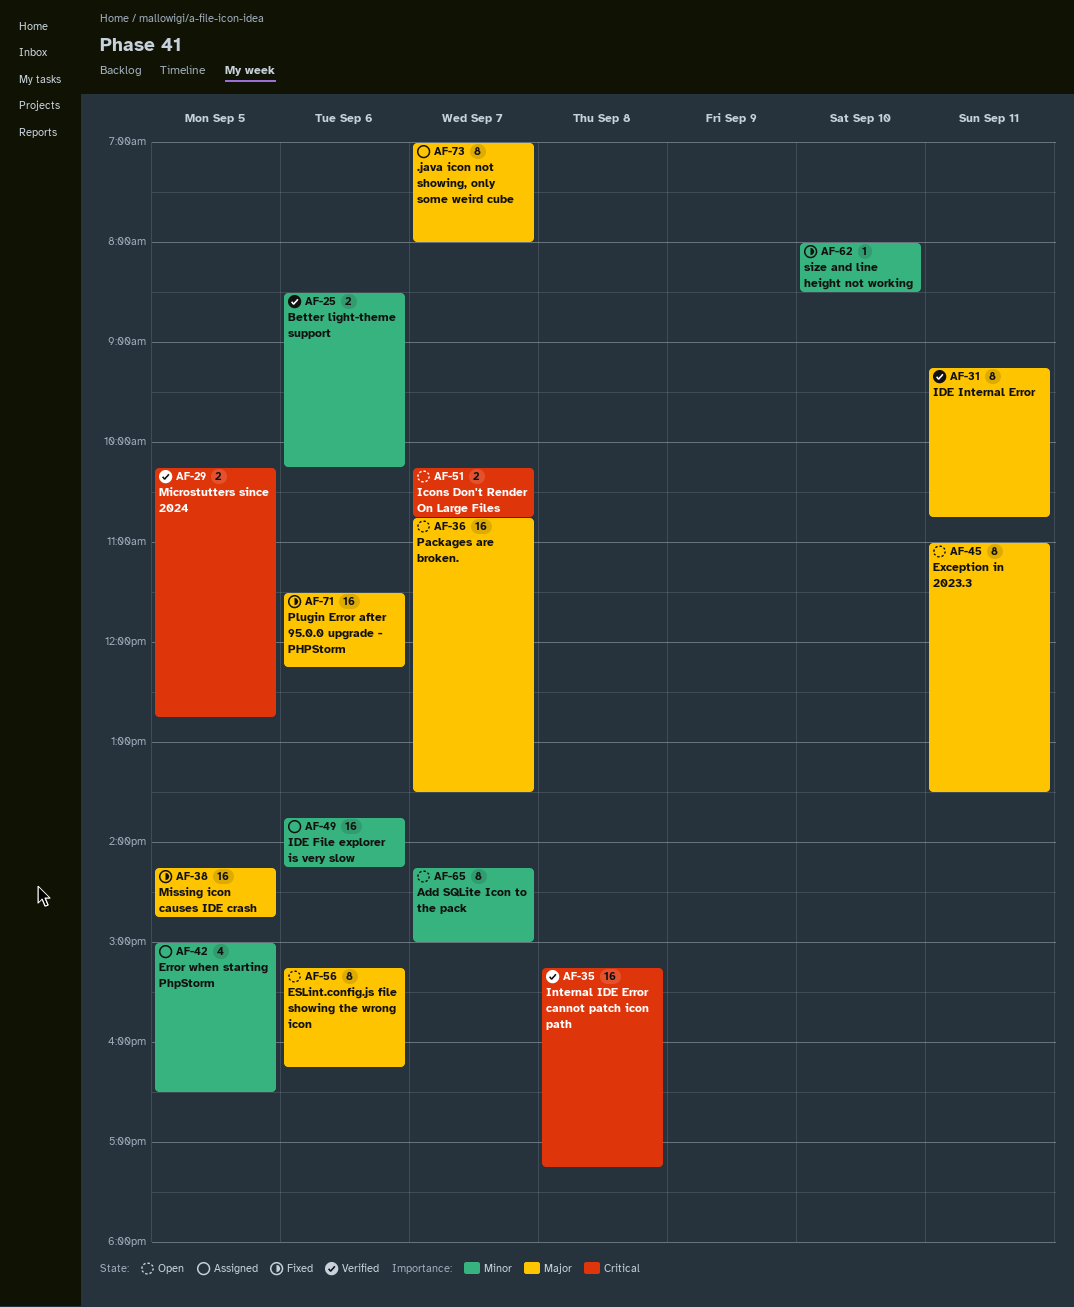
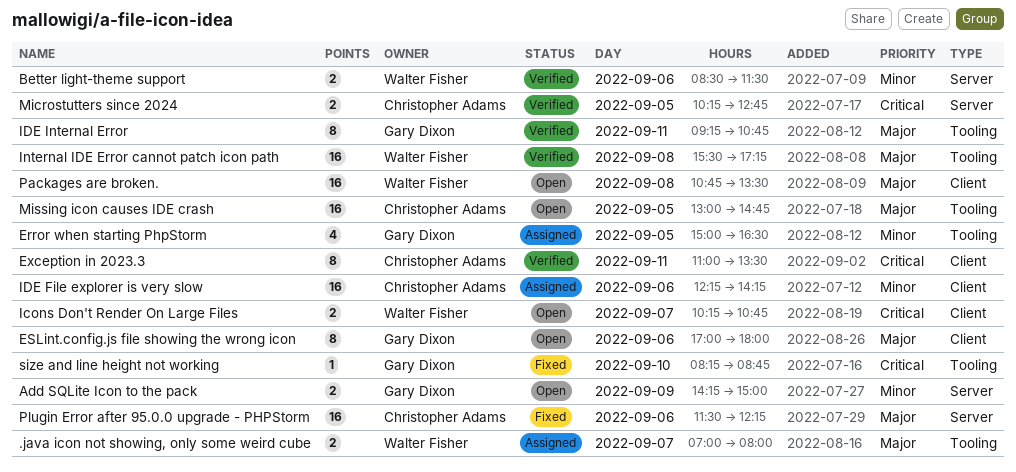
.java icon not showing, only some weird cube, estimate: 8 -> 2
Add SQLite Icon to the pack, estimate: 8 -> 2
Add SQLite Icon to the pack, day: Sep 7 -> Sep 9
Better light-theme support, ends: 10:15 -> 11:30
ESLint.config.js file showing the wrong icon, begins: 15:15 -> 17:00
ESLint.config.js file showing the wrong icon, ends: 16:15 -> 18:00
Exception in 2023.3, status: Open -> Verified
Exception in 2023.3, priority: Major -> Critical
IDE File explorer is very slow, begins: 13:45 -> 12:15
Internal IDE Error cannot patch icon path, priority: Critical -> Major
Internal IDE Error cannot patch icon path, begins: 15:15 -> 15:30
Missing icon causes IDE crash, status: Fixed -> Open
Missing icon causes IDE crash, begins: 14:15 -> 13:00
Packages are broken., day: Sep 7 -> Sep 8
size and line height not working, priority: Minor -> Critical
size and line height not working, begins: 08:00 -> 08:15
size and line height not working, ends: 08:30 -> 08:45

